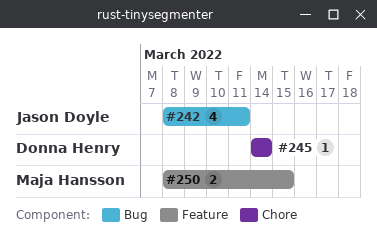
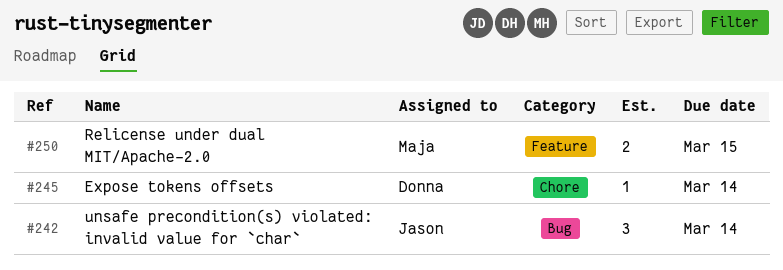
#242, estimate: 4 -> 3
#242, due: Mar 11 -> Mar 14

